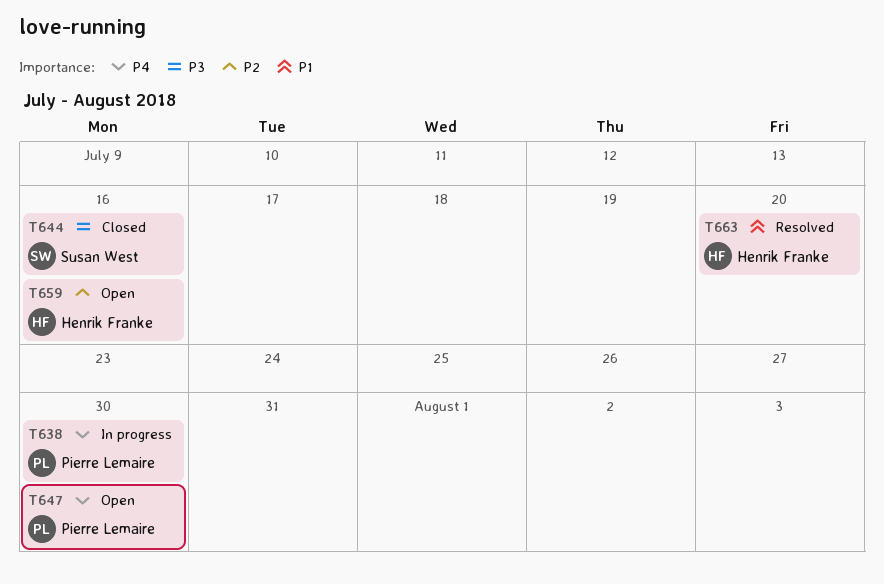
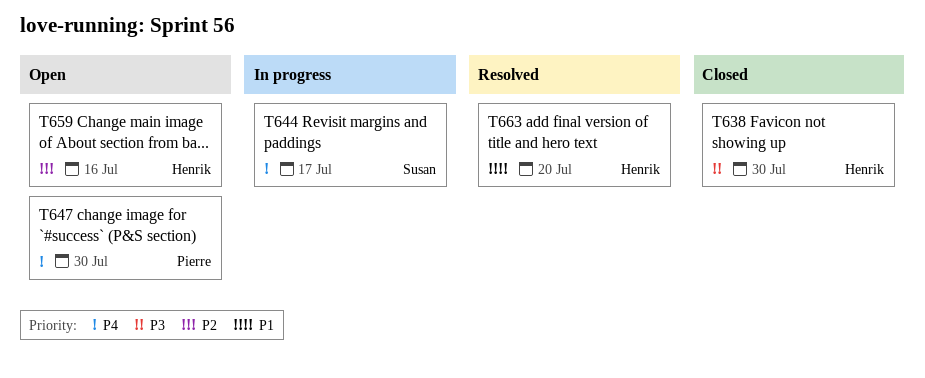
T638, status: In progress -> Closed
T638, owner: Pierre Lemaire -> Henrik Franke
T638, priority: P4 -> P3
T644, status: Closed -> In progress
T644, priority: P3 -> P4
T644, due: Jul 16 -> Jul 17

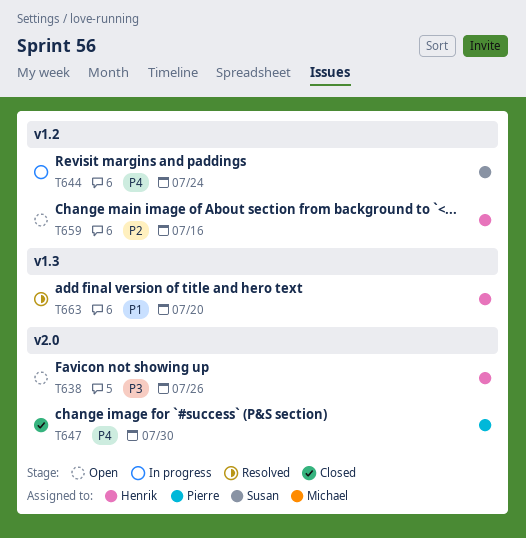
T638, status: Closed -> Open
T638, due: Jul 30 -> Jul 26
T644, due: Jul 17 -> Jul 24
T647, status: Open -> Closed

